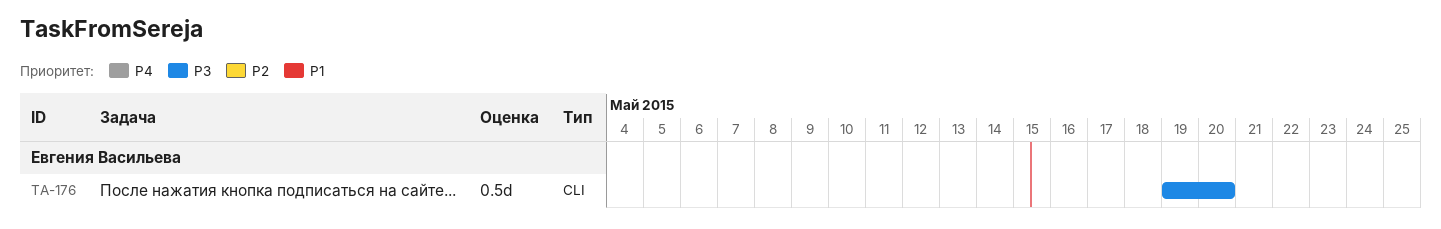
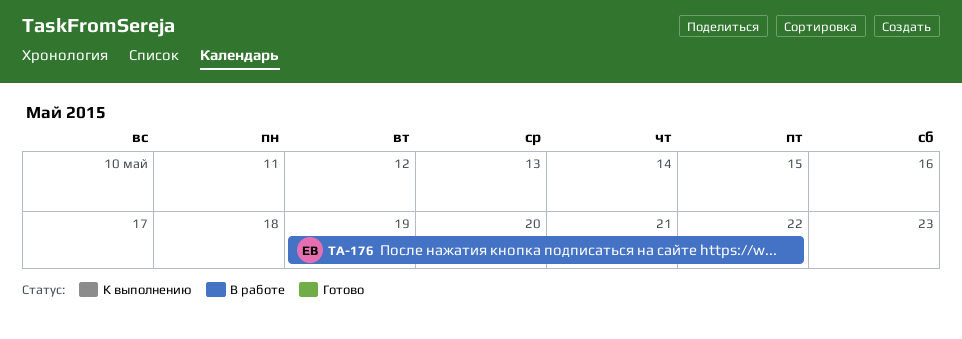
TA-176, due: May 20 -> May 22

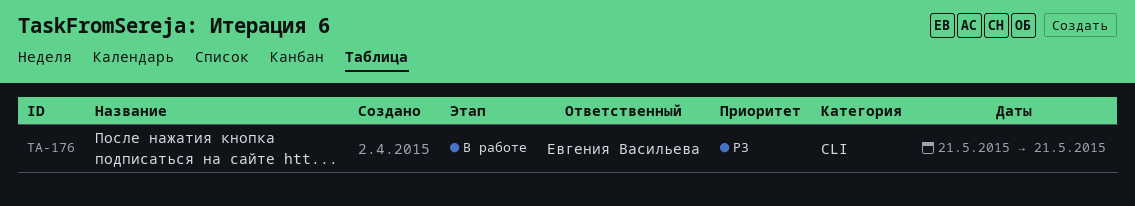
TA-176, start: May 19 -> May 21
TA-176, due: May 22 -> May 21

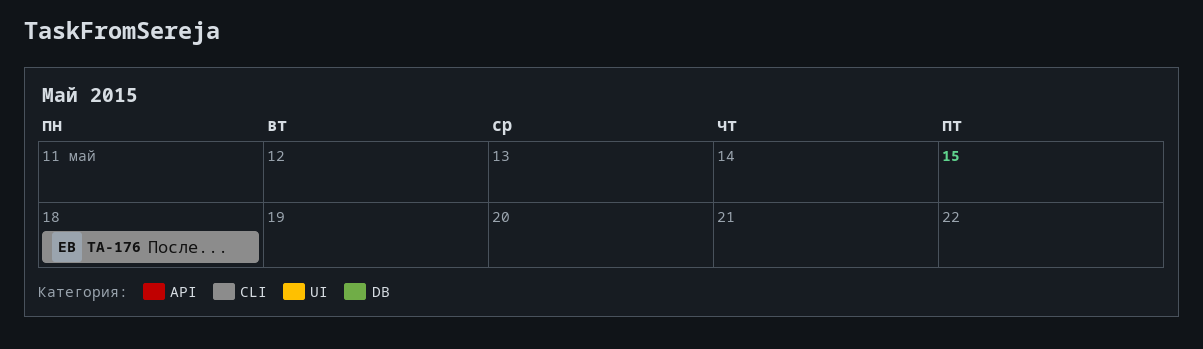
TA-176, start: May 21 -> May 18
TA-176, due: May 21 -> May 18

